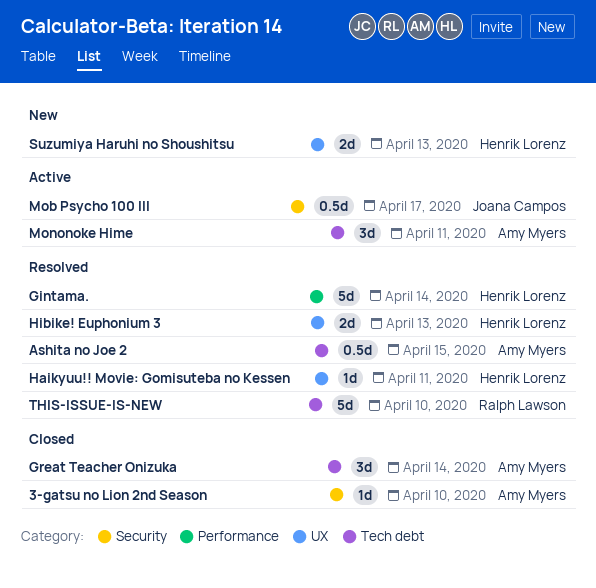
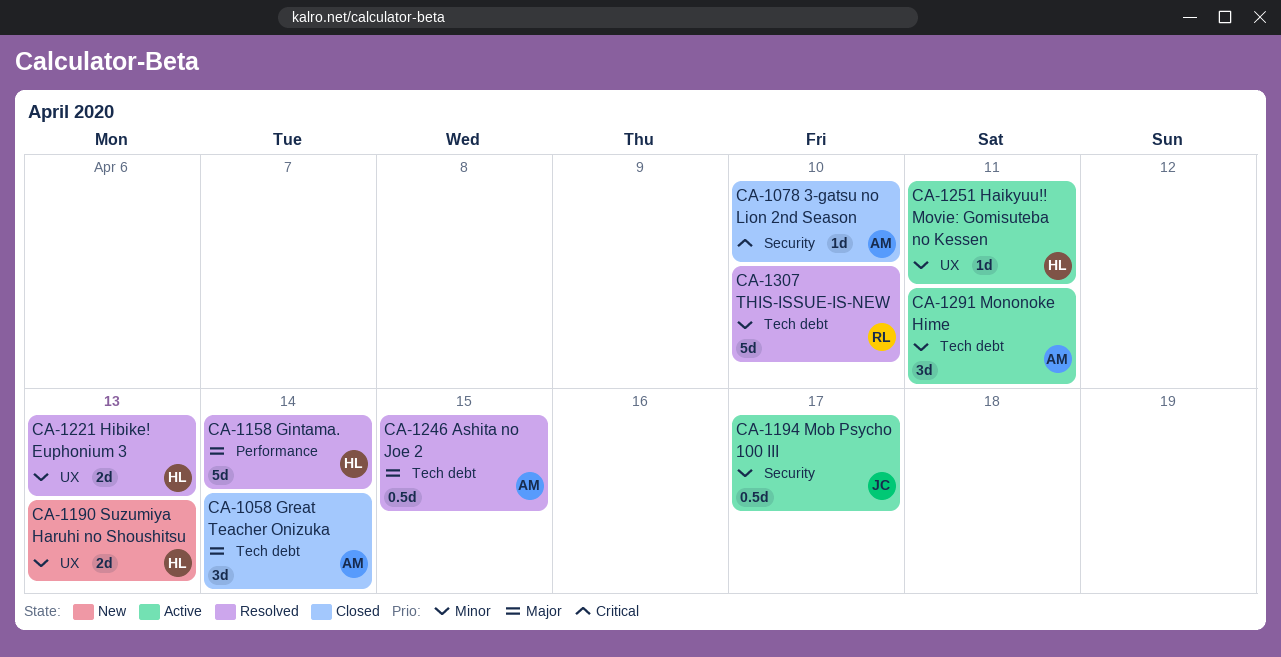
Haikyuu!! Movie: Gomisuteba no Kessen, status: Resolved -> Active

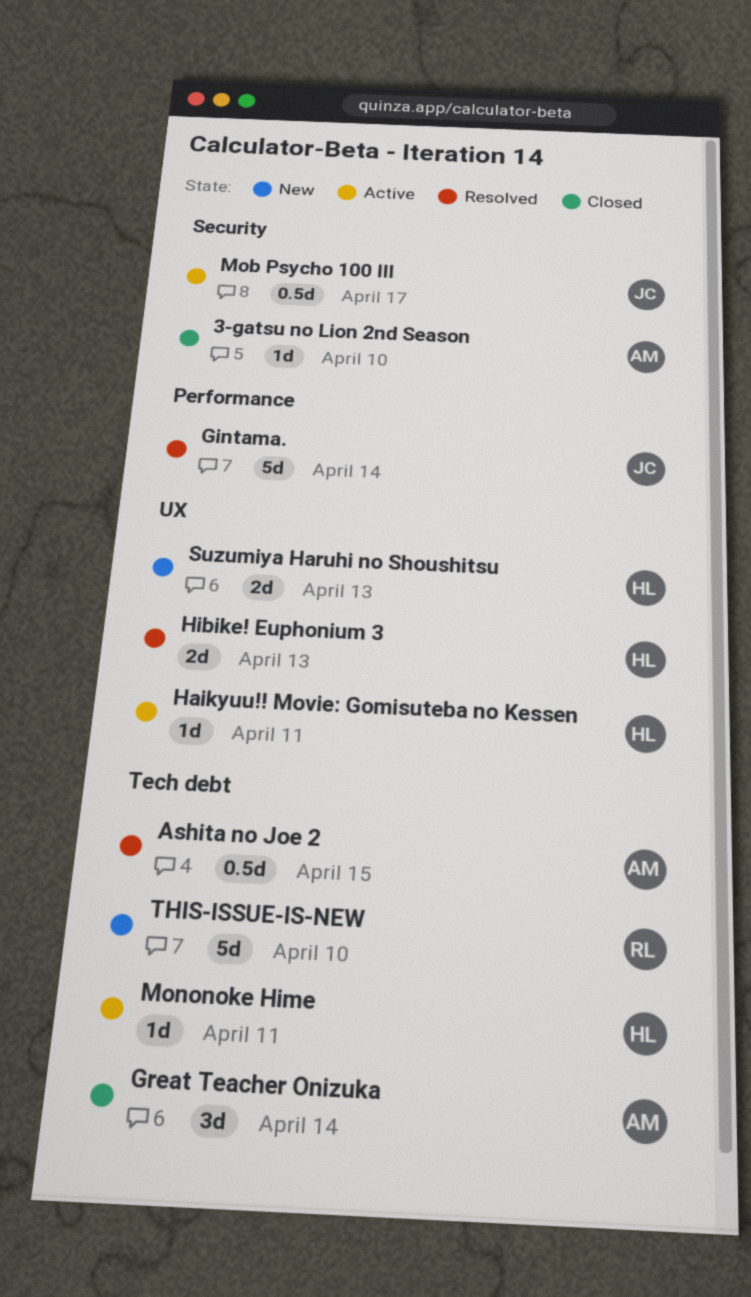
Gintama., owner: HL -> JC
Mononoke Hime, owner: AM -> HL
Mononoke Hime, estimate: 3d -> 1d
THIS-ISSUE-IS-NEW, status: Resolved -> New

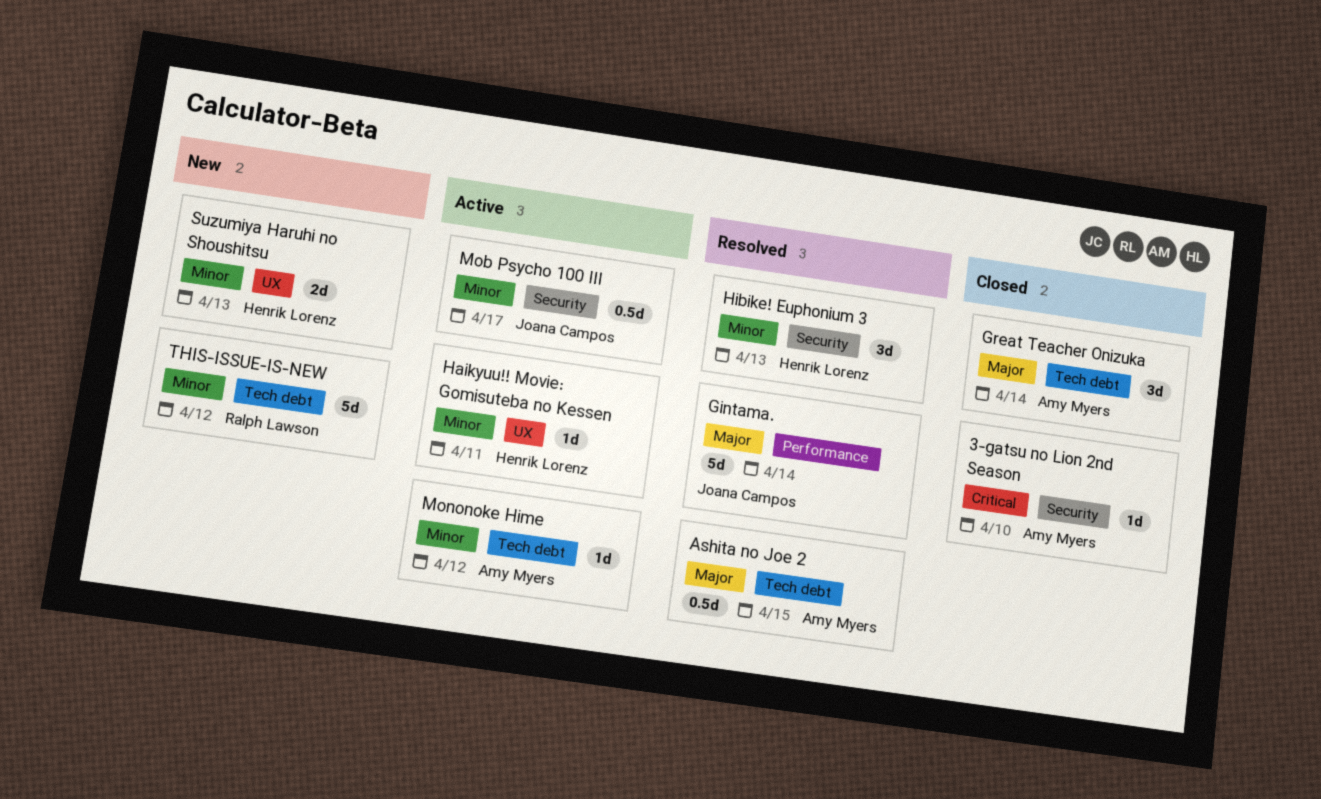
Hibike! Euphonium 3, label: UX -> Security
Hibike! Euphonium 3, estimate: 2d -> 3d
Mononoke Hime, owner: Henrik Lorenz -> Amy Myers
Mononoke Hime, due: Apr 11 -> Apr 12
THIS-ISSUE-IS-NEW, due: Apr 10 -> Apr 12

